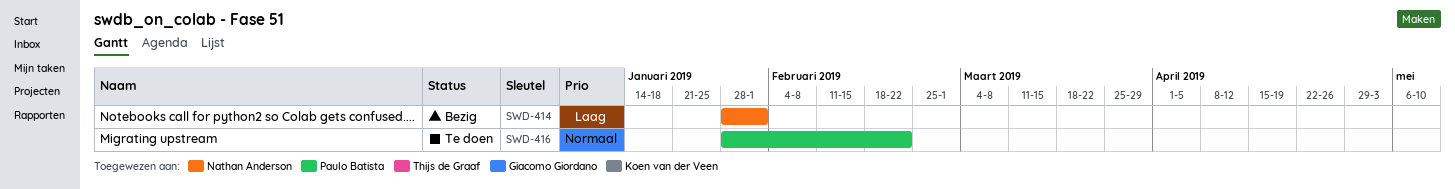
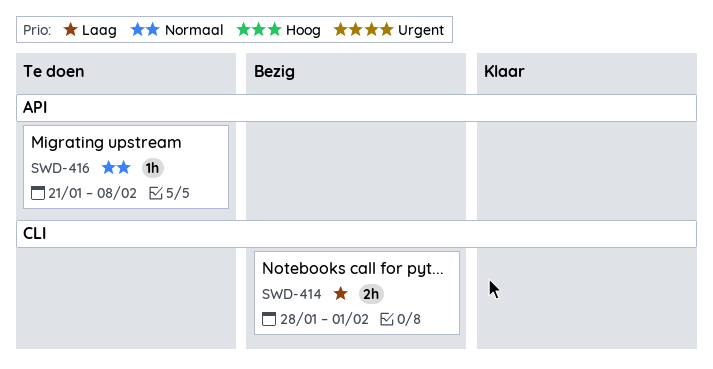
SWD-416, start: Jan 28 -> Jan 21
SWD-416, due: Feb 22 -> Feb 8

